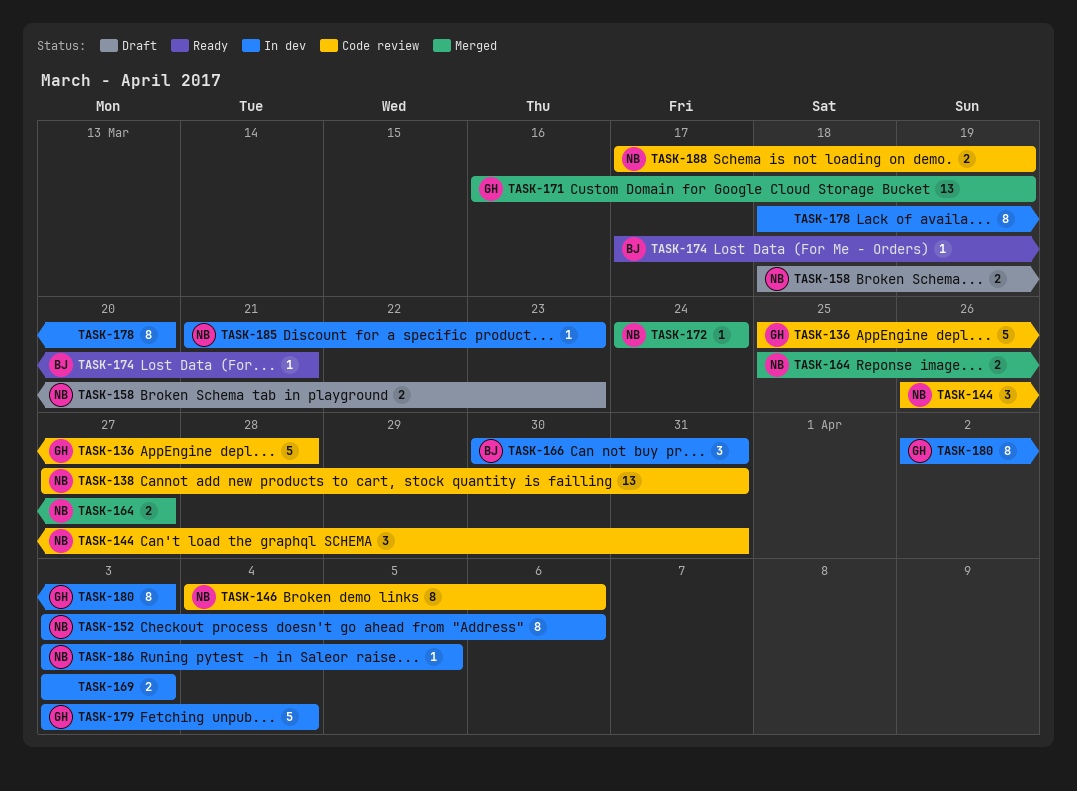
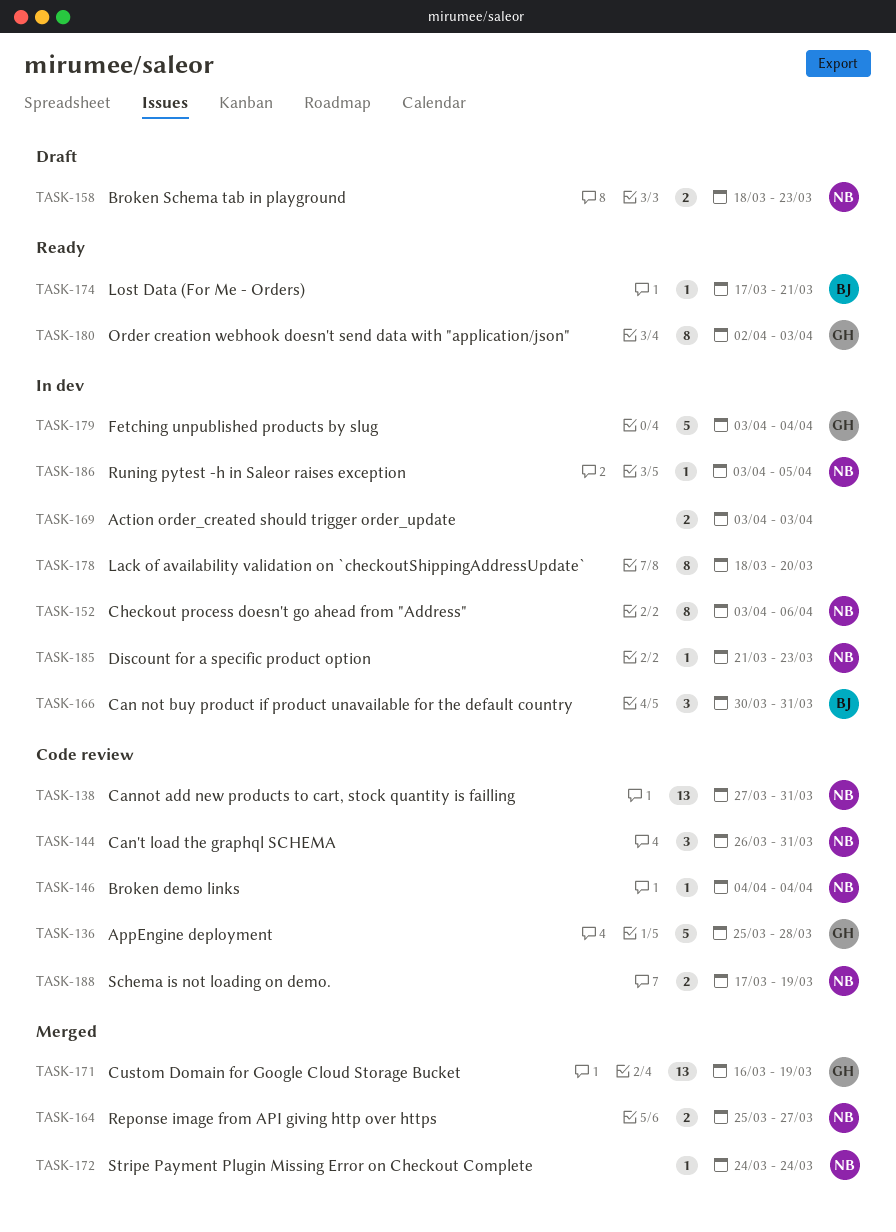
TASK-146, estimate: 8 -> 1
TASK-146, due: Apr 6 -> Apr 4
TASK-180, status: In dev -> Ready

